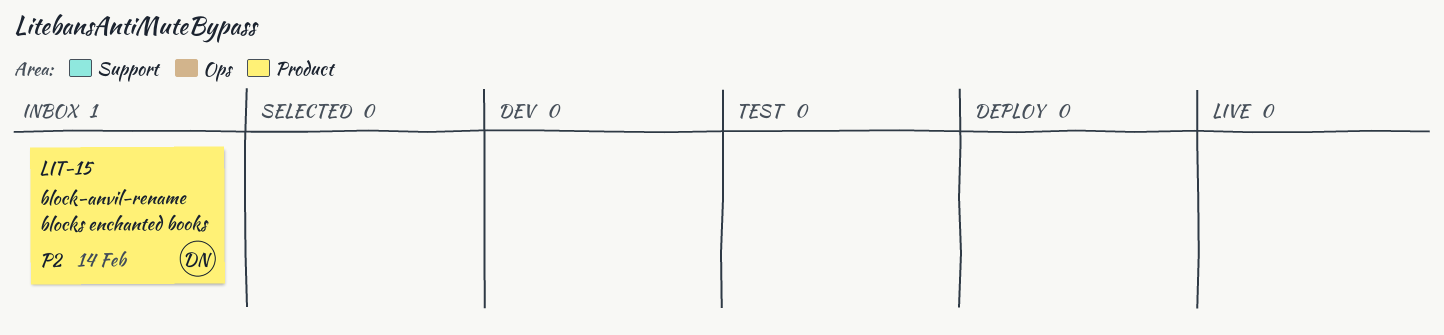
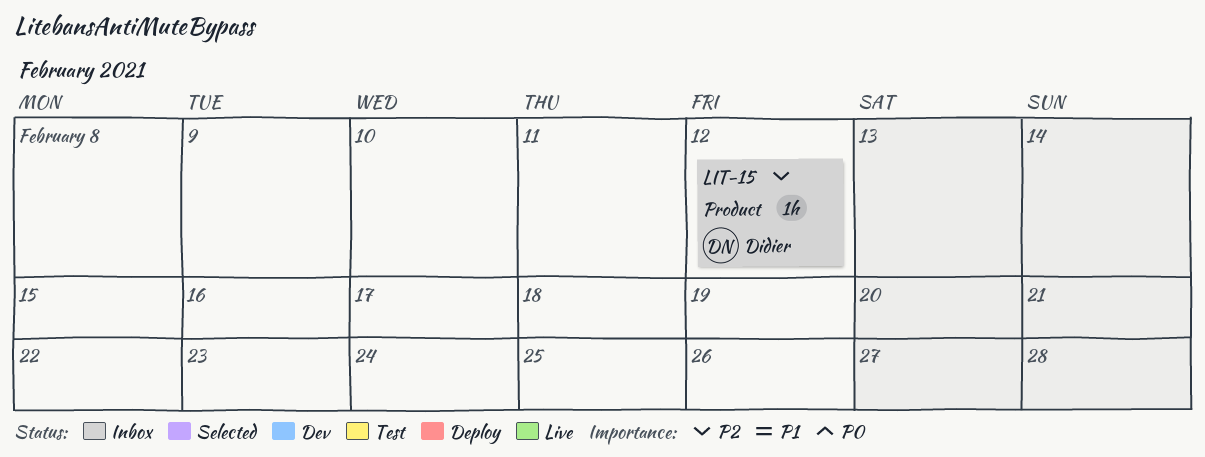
LIT-15, due: Feb 14 -> Feb 12

